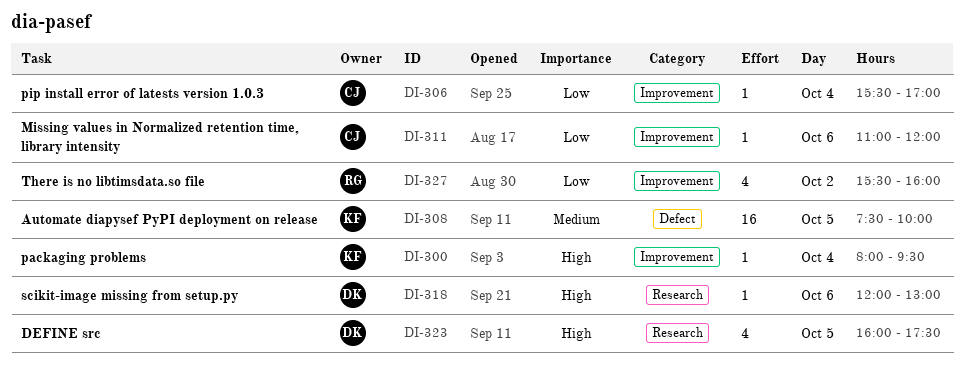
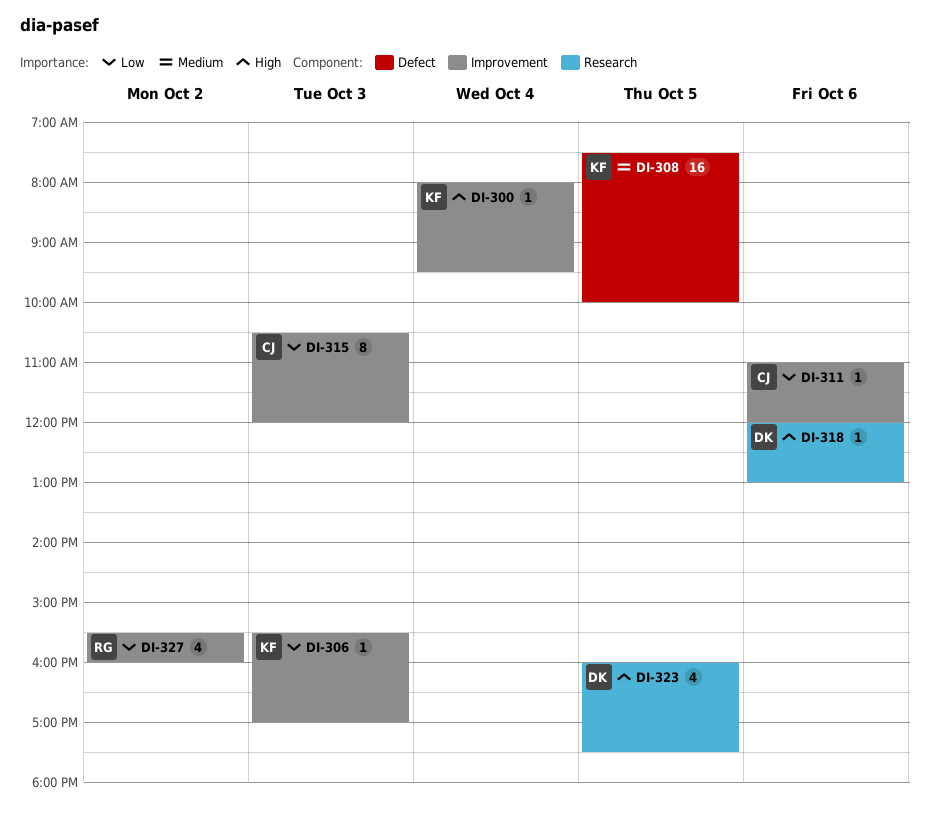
DI-306, owner: CJ -> KF
DI-306, day: Oct 4 -> Oct 3
DI-315: none -> present

